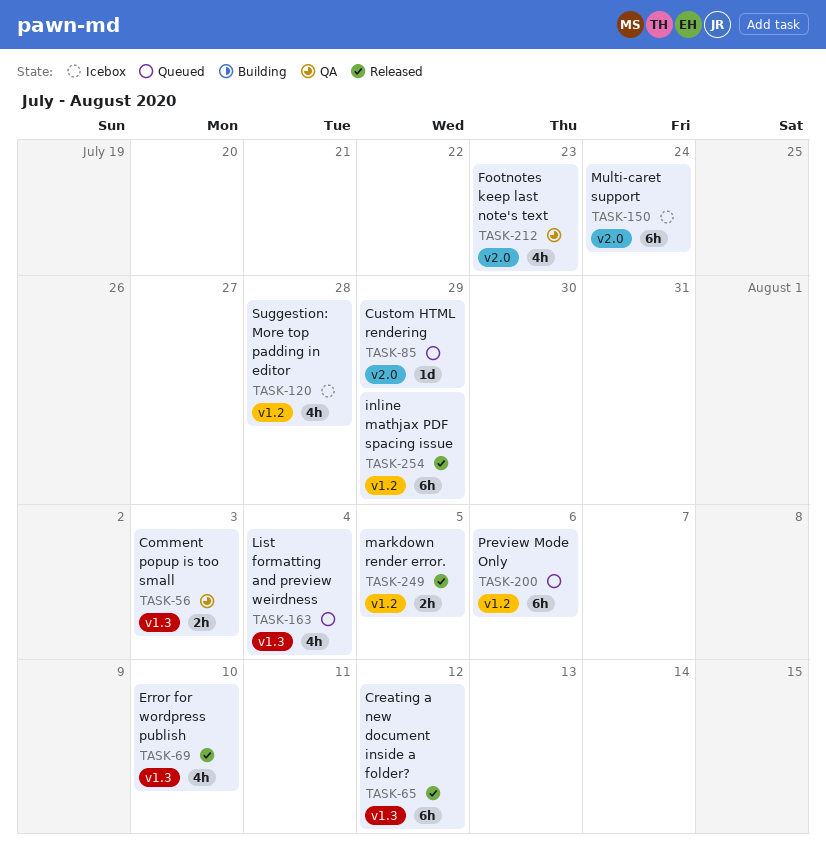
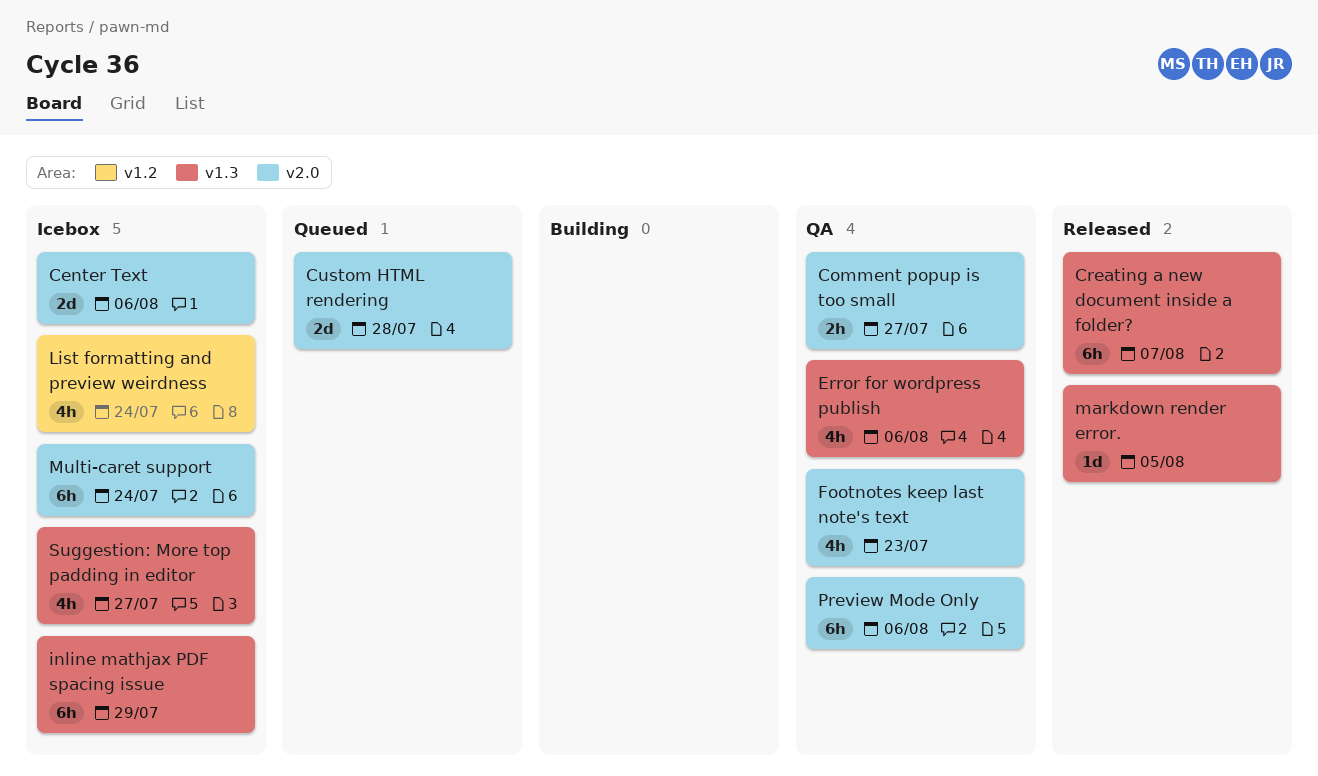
Center Text: none -> present
Comment popup is too small, label: v1.3 -> v2.0
Comment popup is too small, due: Aug 3 -> Jul 27
Creating a new document inside a folder?, due: Aug 12 -> Aug 7
Custom HTML rendering, estimate: 1d -> 2d
Custom HTML rendering, due: Jul 29 -> Jul 28
Error for wordpress publish, status: Released -> QA
Error for wordpress publish, due: Aug 10 -> Aug 6
inline mathjax PDF spacing issue, status: Released -> Icebox
inline mathjax PDF spacing issue, label: v1.2 -> v1.3
List formatting and preview weirdness, status: Queued -> Icebox
List formatting and preview weirdness, label: v1.3 -> v1.2
List formatting and preview weirdness, due: Aug 4 -> Jul 24
markdown render error., label: v1.2 -> v1.3
markdown render error., estimate: 2h -> 1d
Preview Mode Only, status: Queued -> QA
Preview Mode Only, label: v1.2 -> v2.0
Suggestion: More top padding in editor, label: v1.2 -> v1.3
Suggestion: More top padding in editor, due: Jul 28 -> Jul 27

